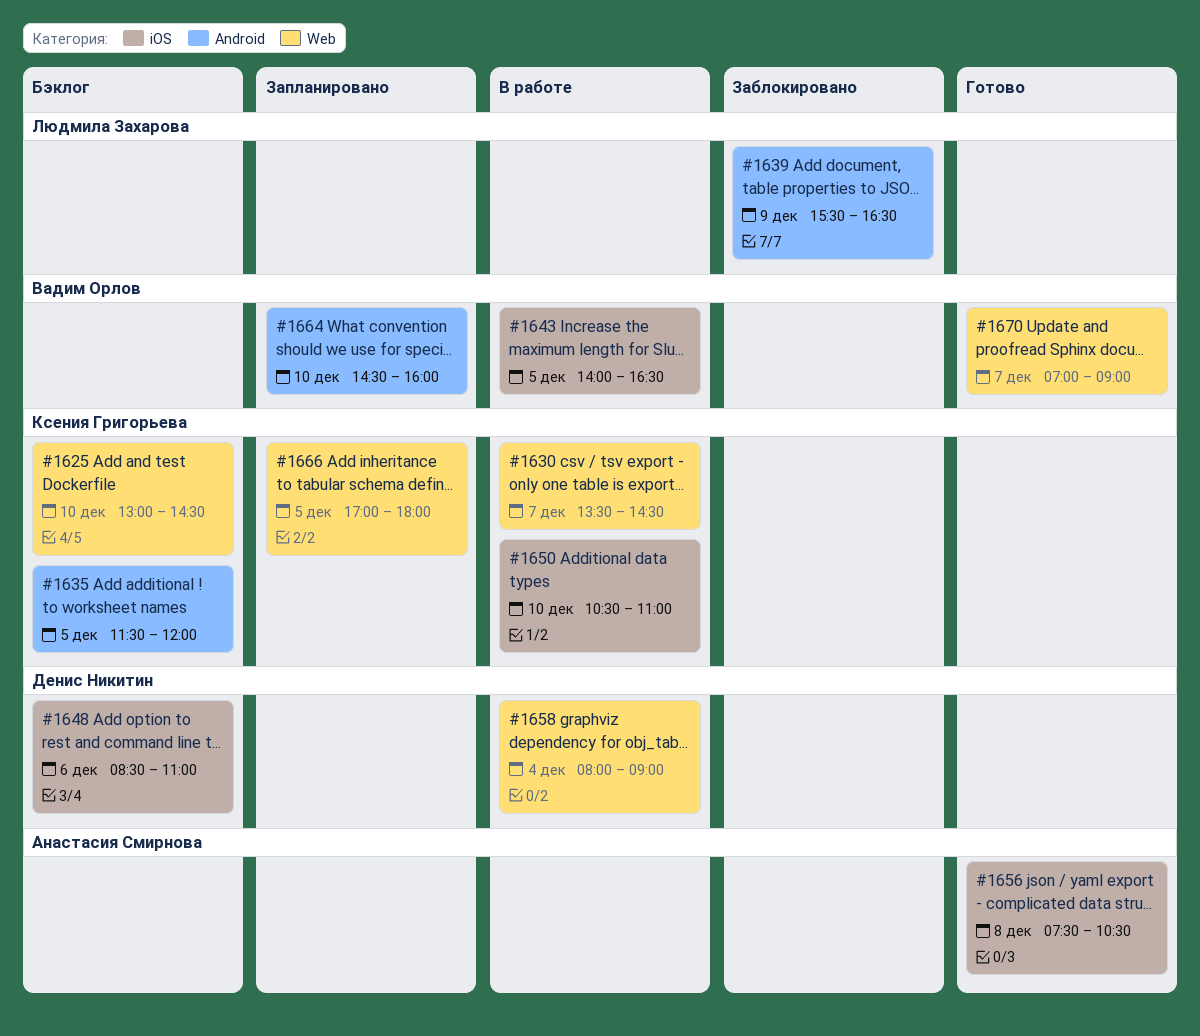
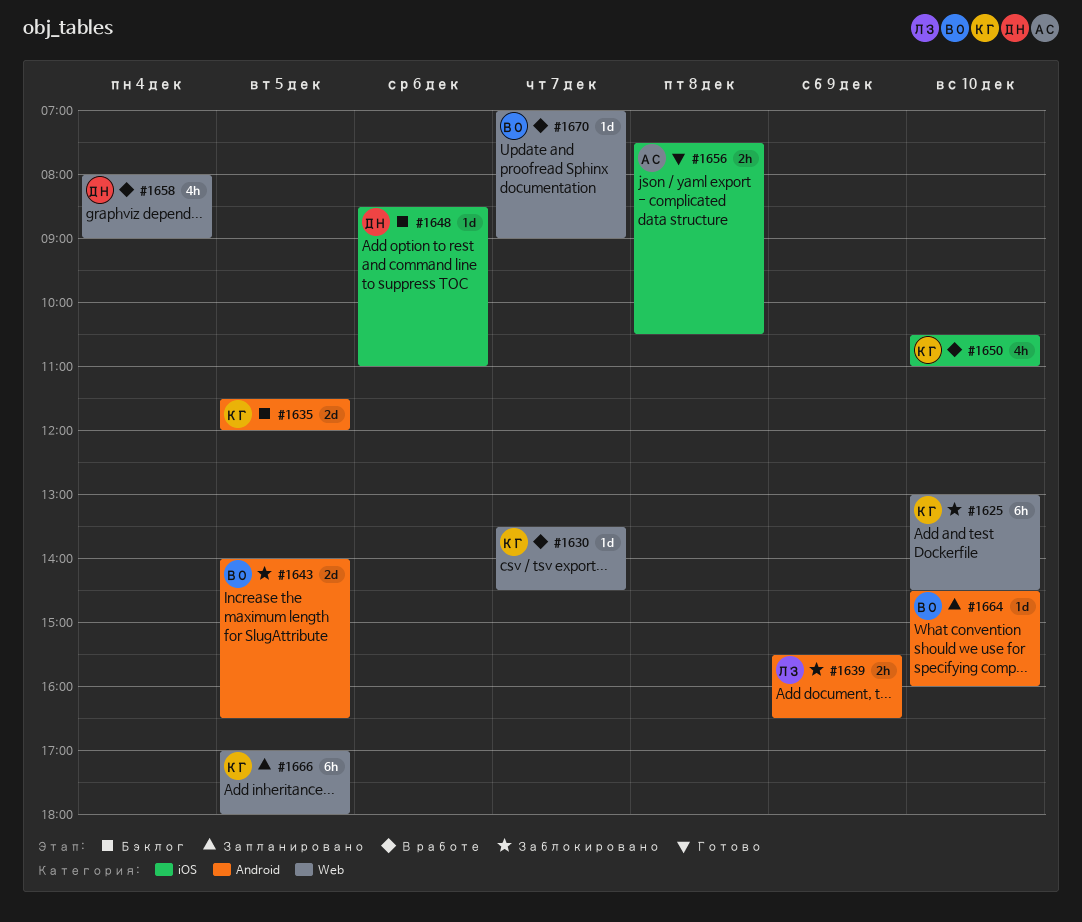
#1625, status: Бэклог -> Заблокировано
#1643, status: В работе -> Заблокировано
#1643, label: iOS -> Android
#1670, status: Готово -> В работе

